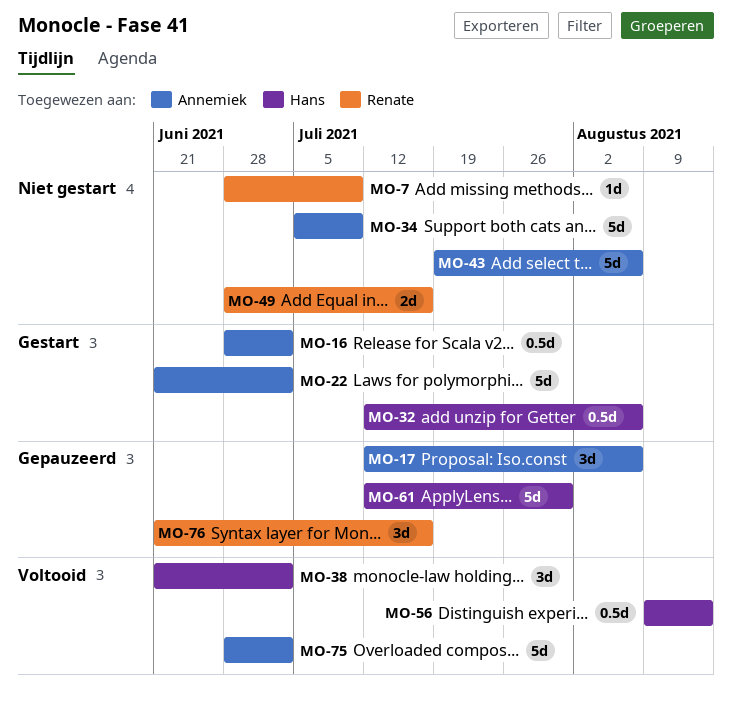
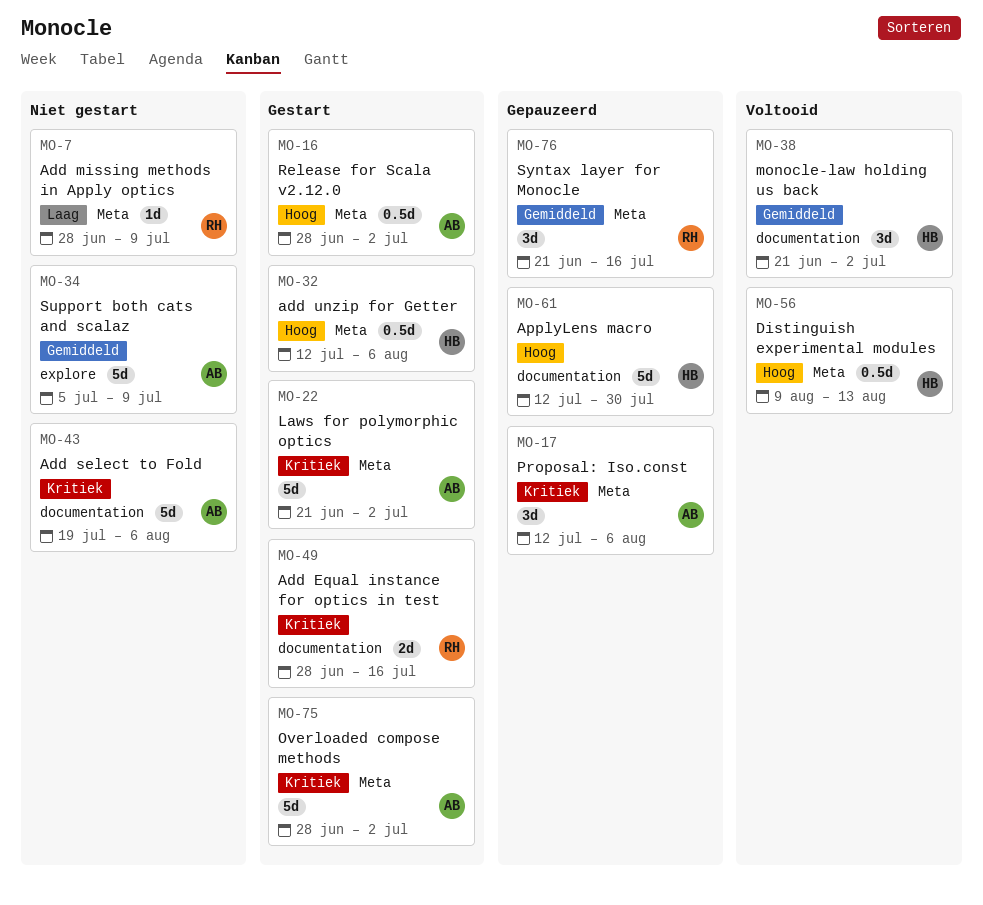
MO-49, status: Niet gestart -> Gestart
MO-75, status: Voltooid -> Gestart

